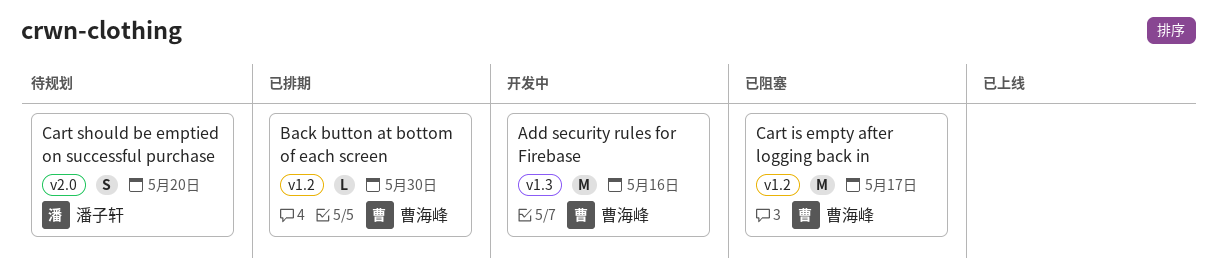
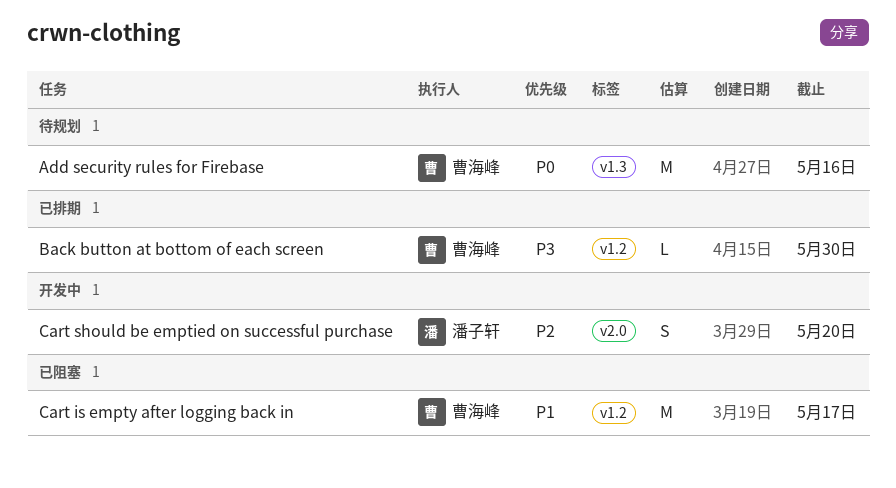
Add security rules for Firebase, status: 开发中 -> 待规划
Cart should be emptied on successful purchase, status: 待规划 -> 开发中

